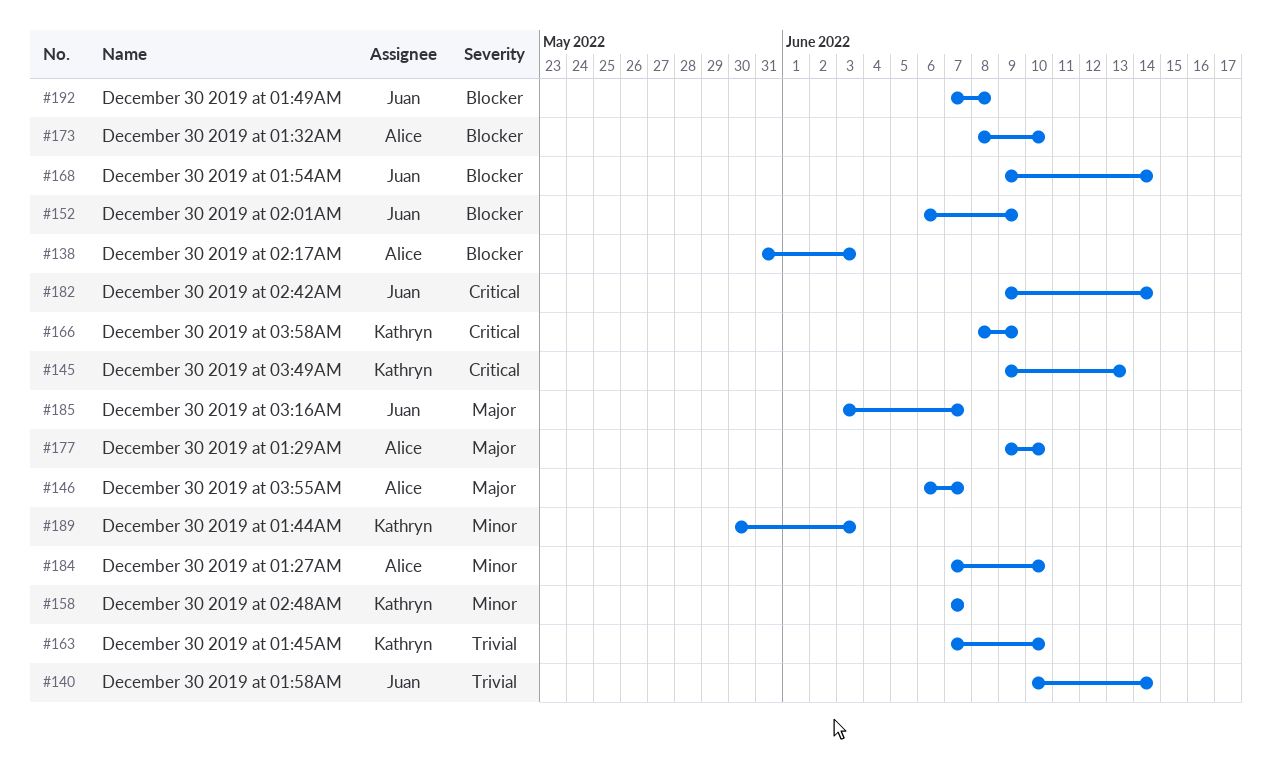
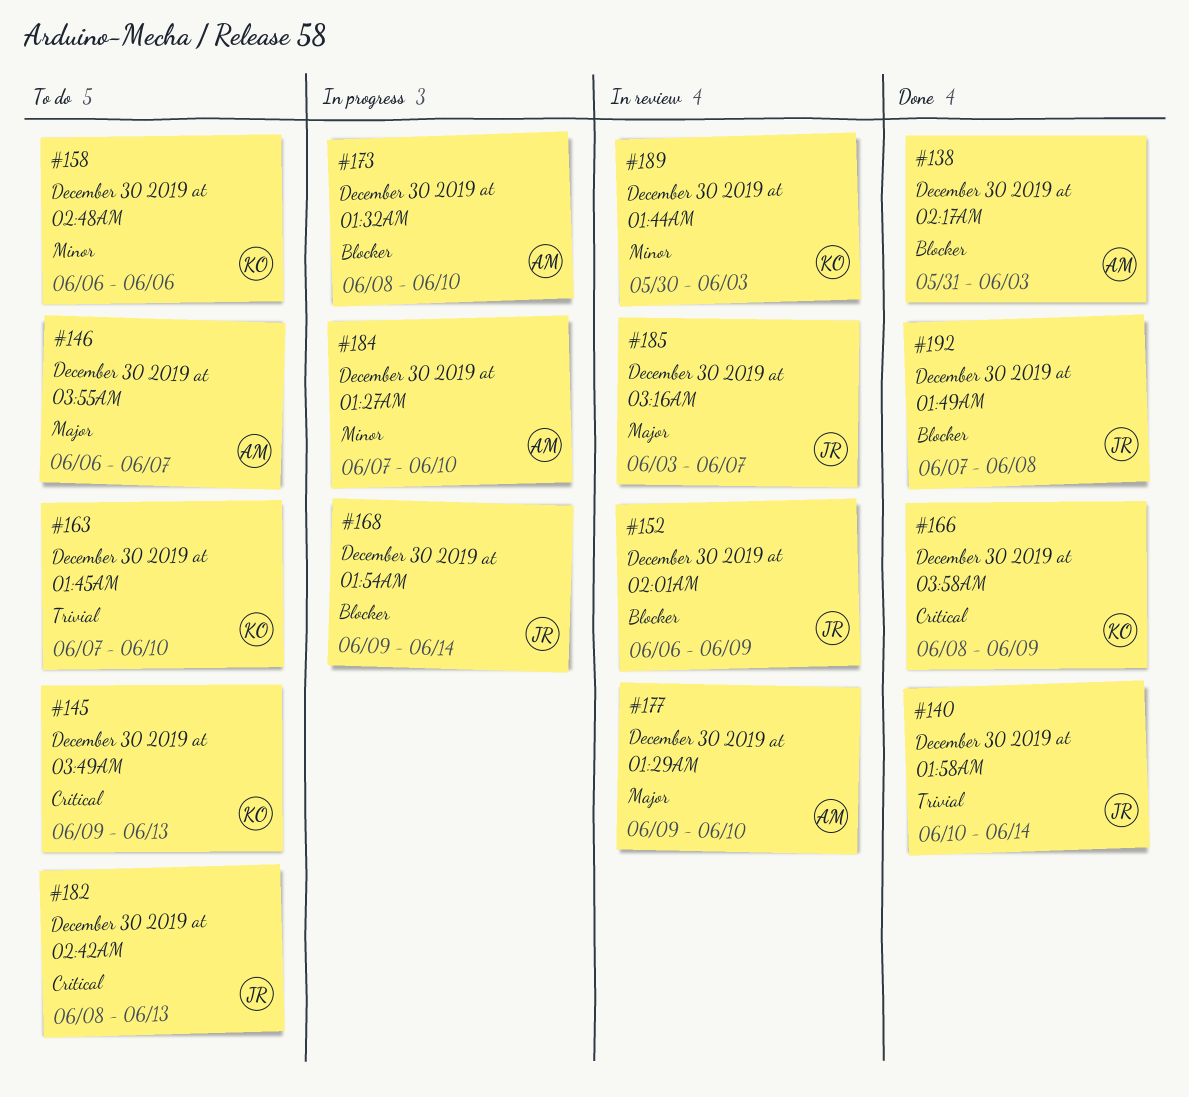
#158, start: Jun 7 -> Jun 6
#158, due: Jun 7 -> Jun 6
#182, start: Jun 9 -> Jun 8
#182, due: Jun 14 -> Jun 13

